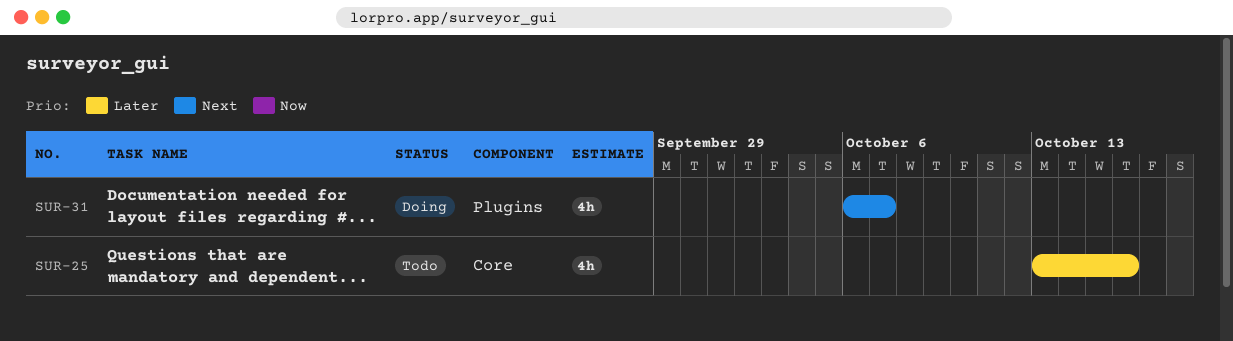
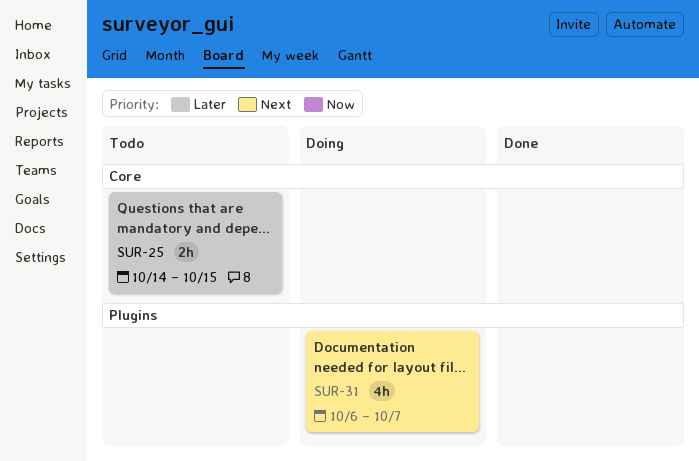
SUR-25, estimate: 4h -> 2h
SUR-25, start: Oct 13 -> Oct 14
SUR-25, due: Oct 16 -> Oct 15

